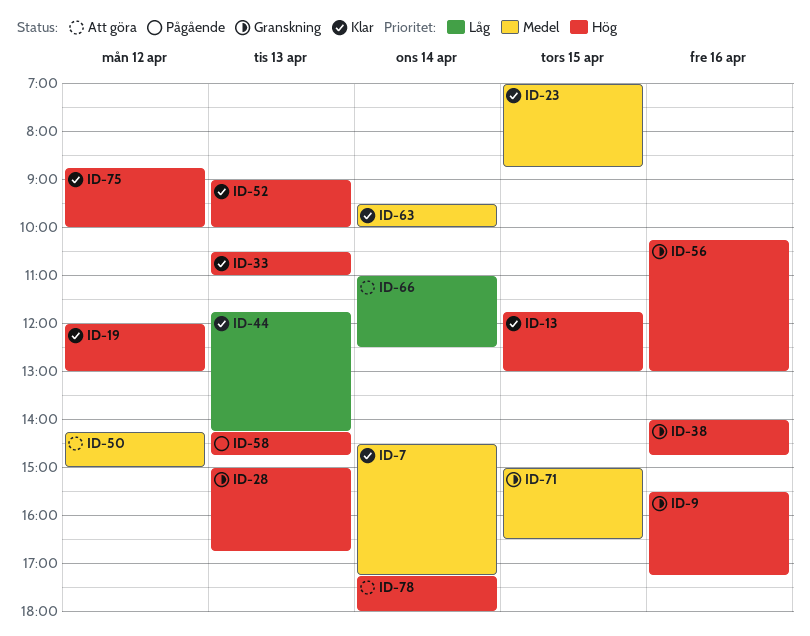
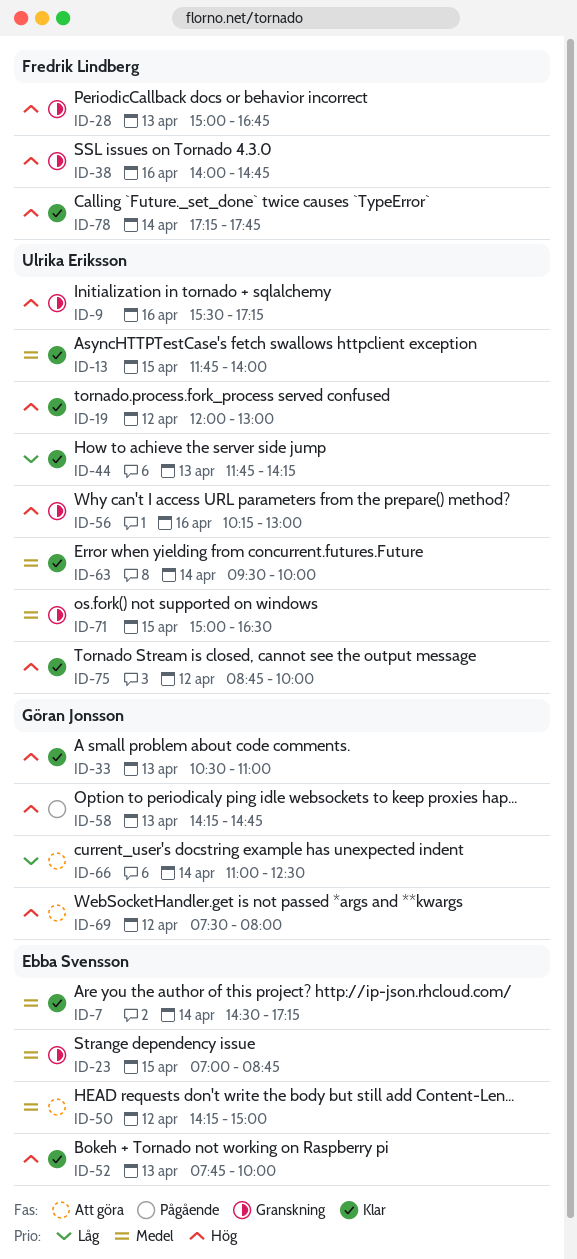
ID-13, priority: Hög -> Medel
ID-13, ends: 13:00 -> 14:00
ID-23, status: Klar -> Granskning
ID-52, begins: 09:00 -> 07:45
ID-69: none -> present
ID-78, status: Att göra -> Klar
ID-78, ends: 18:00 -> 17:45

